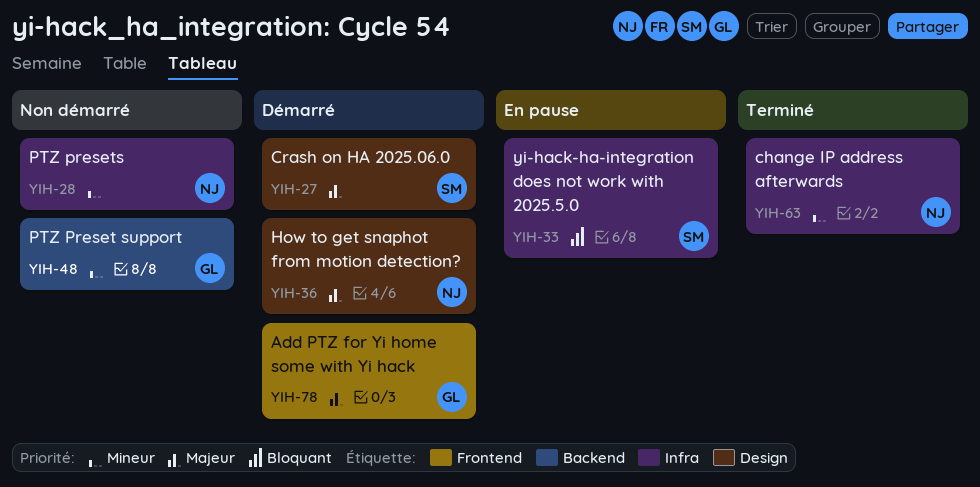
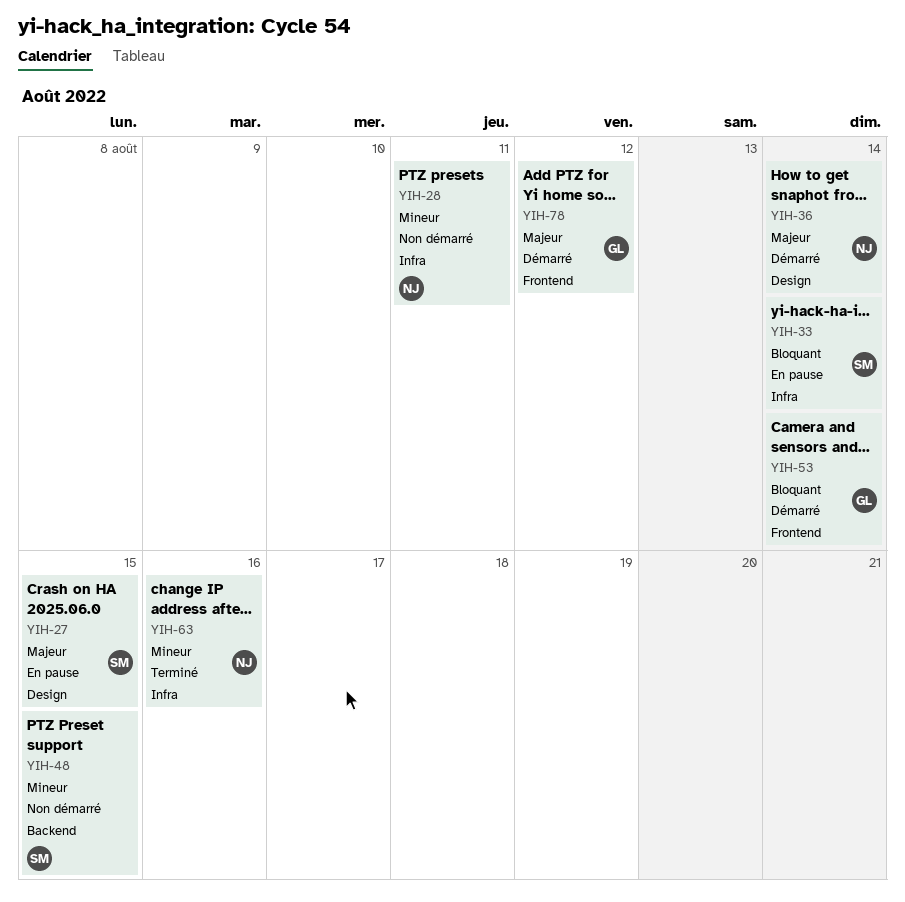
YIH-27, status: Démarré -> En pause
YIH-48, owner: GL -> SM
YIH-53: none -> present

